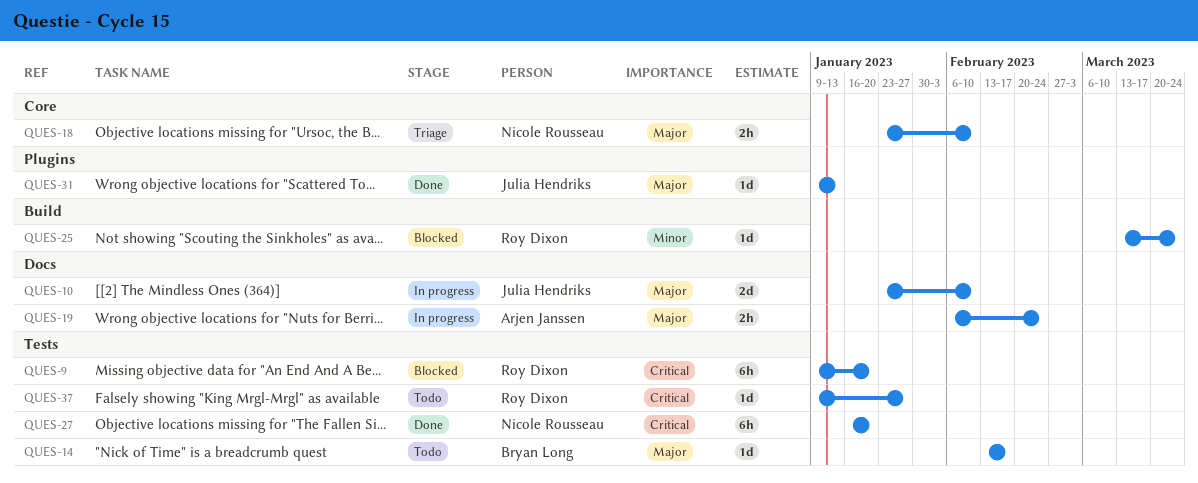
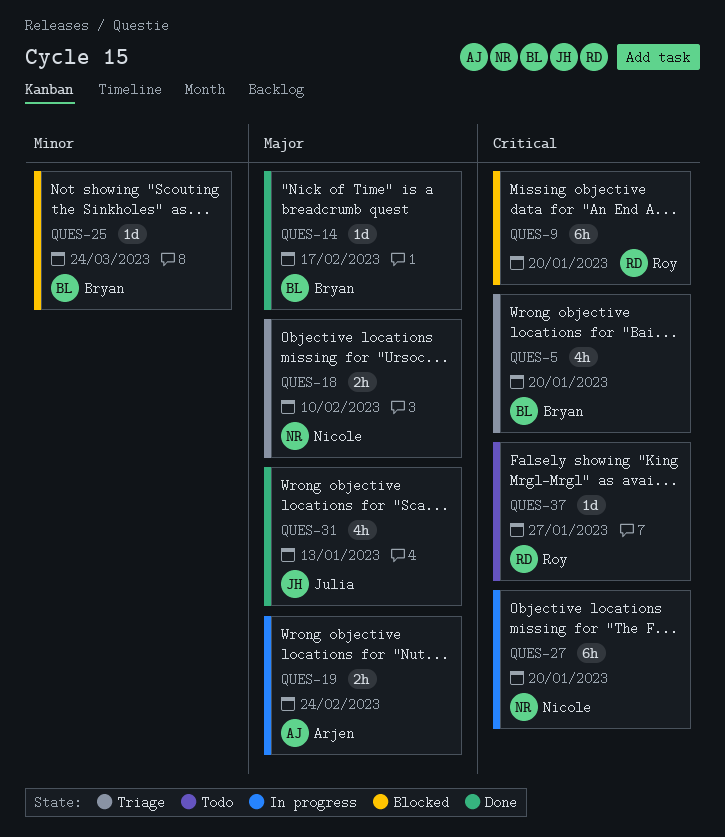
QUES-5: none -> present
QUES-10: present -> none
QUES-14, status: Todo -> Done
QUES-25, owner: Roy Dixon -> Bryan Long
QUES-27, status: Done -> In progress
QUES-31, estimate: 1d -> 4h

